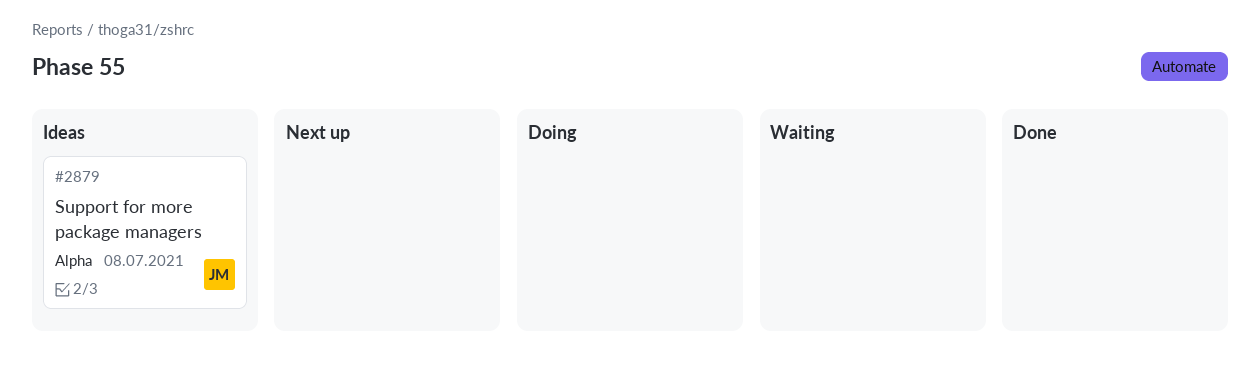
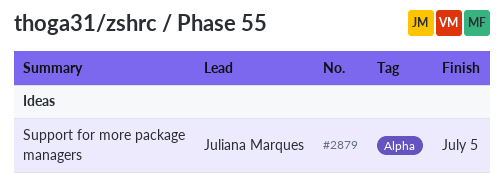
#2879, due: Jul 8 -> Jul 5

